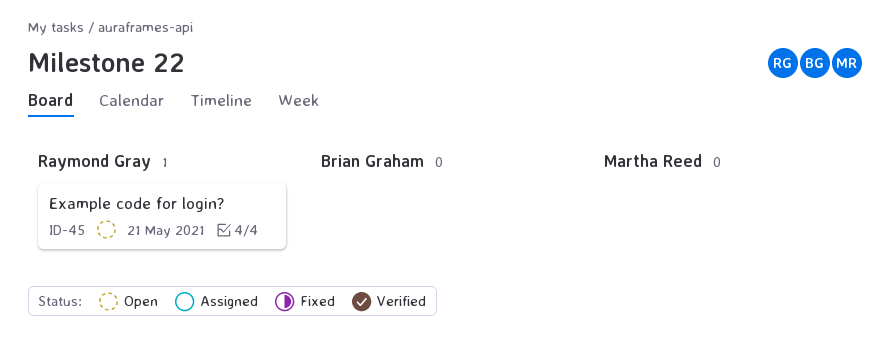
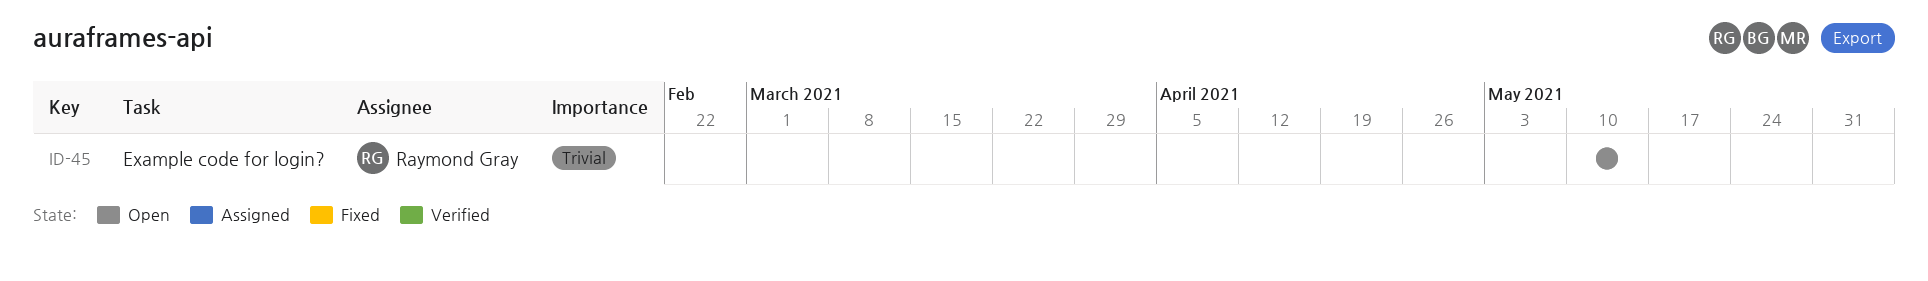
ID-45, due: May 21 -> May 14

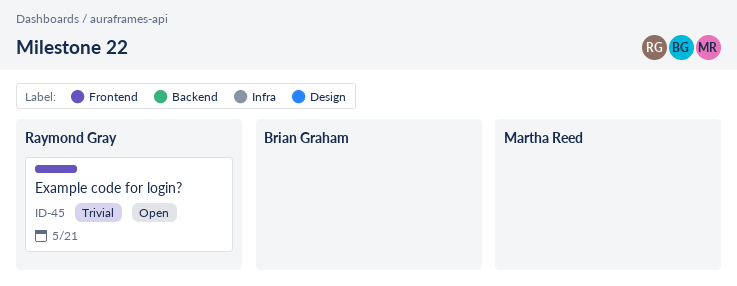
ID-45, due: May 14 -> May 21

